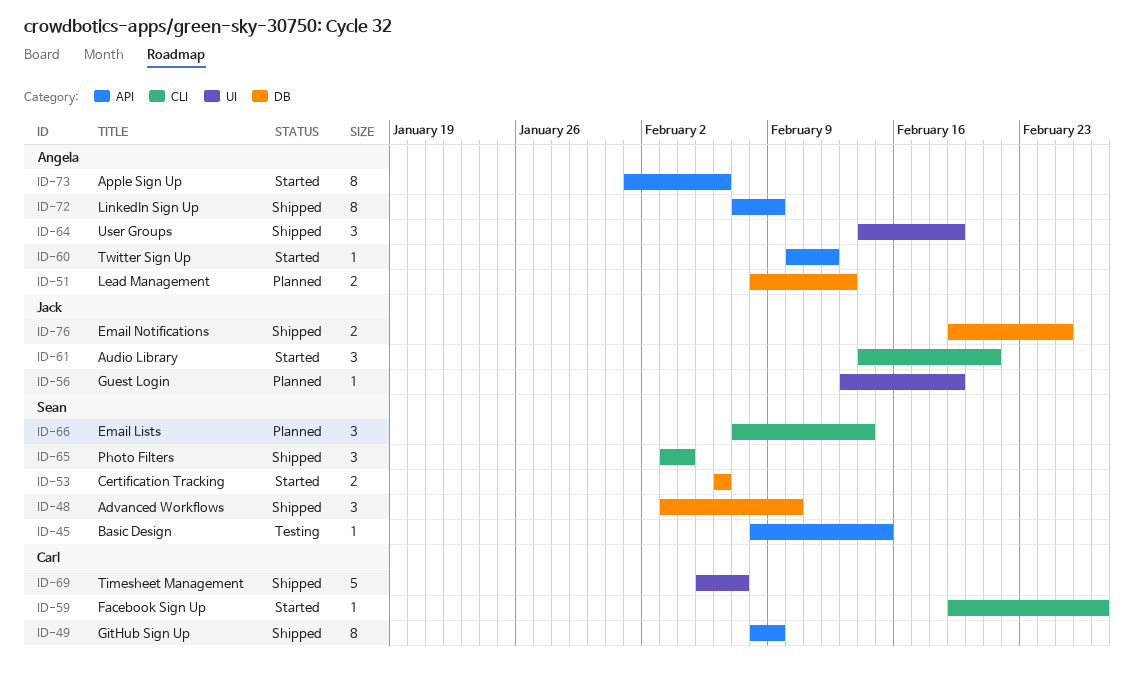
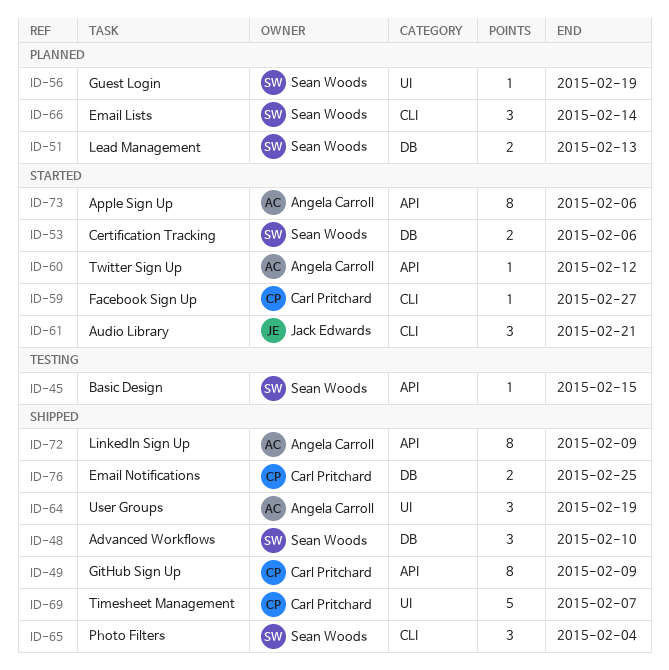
ID-51, owner: Angela Carroll -> Sean Woods
ID-56, owner: Jack Edwards -> Sean Woods
ID-76, owner: Jack Edwards -> Carl Pritchard

